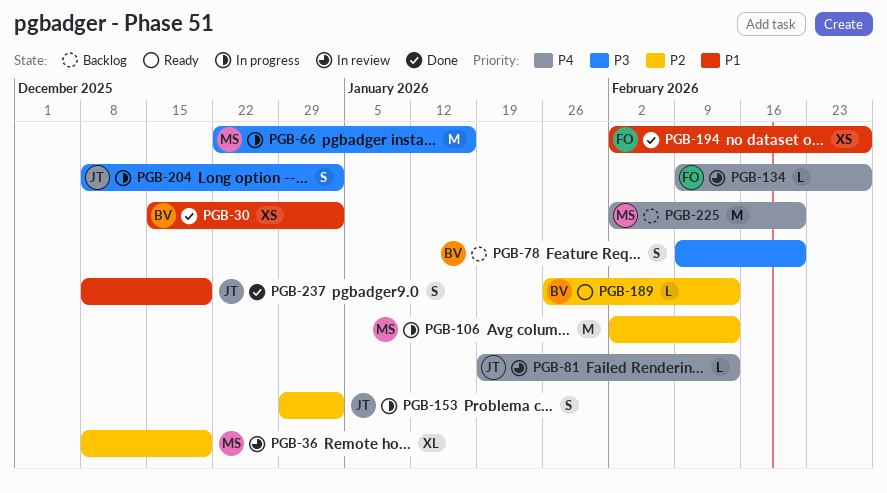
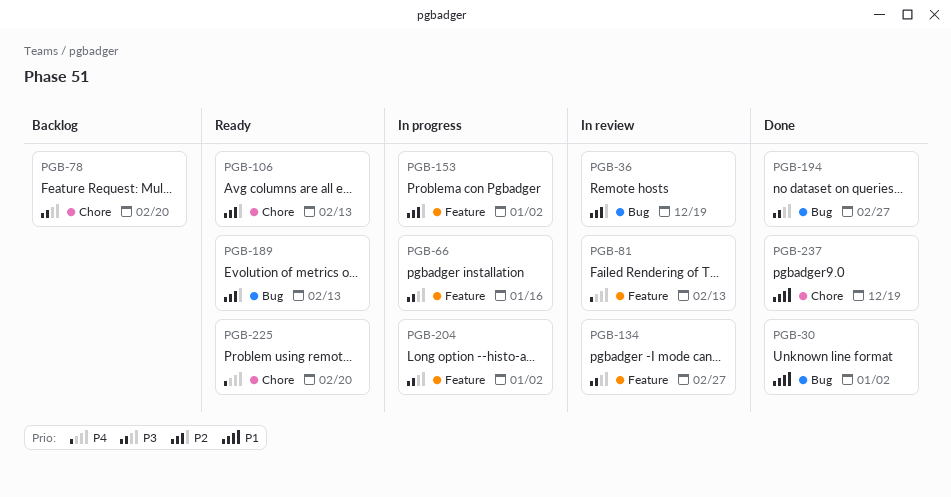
PGB-106, status: In progress -> Ready
PGB-134, priority: P4 -> P3
PGB-194, priority: P1 -> P3
PGB-225, status: Backlog -> Ready

